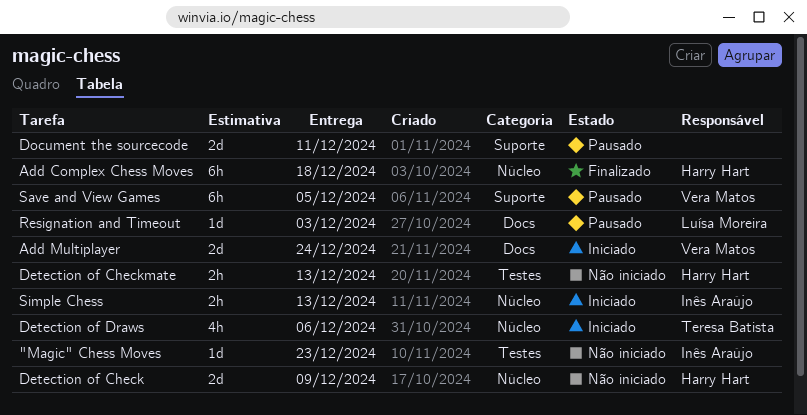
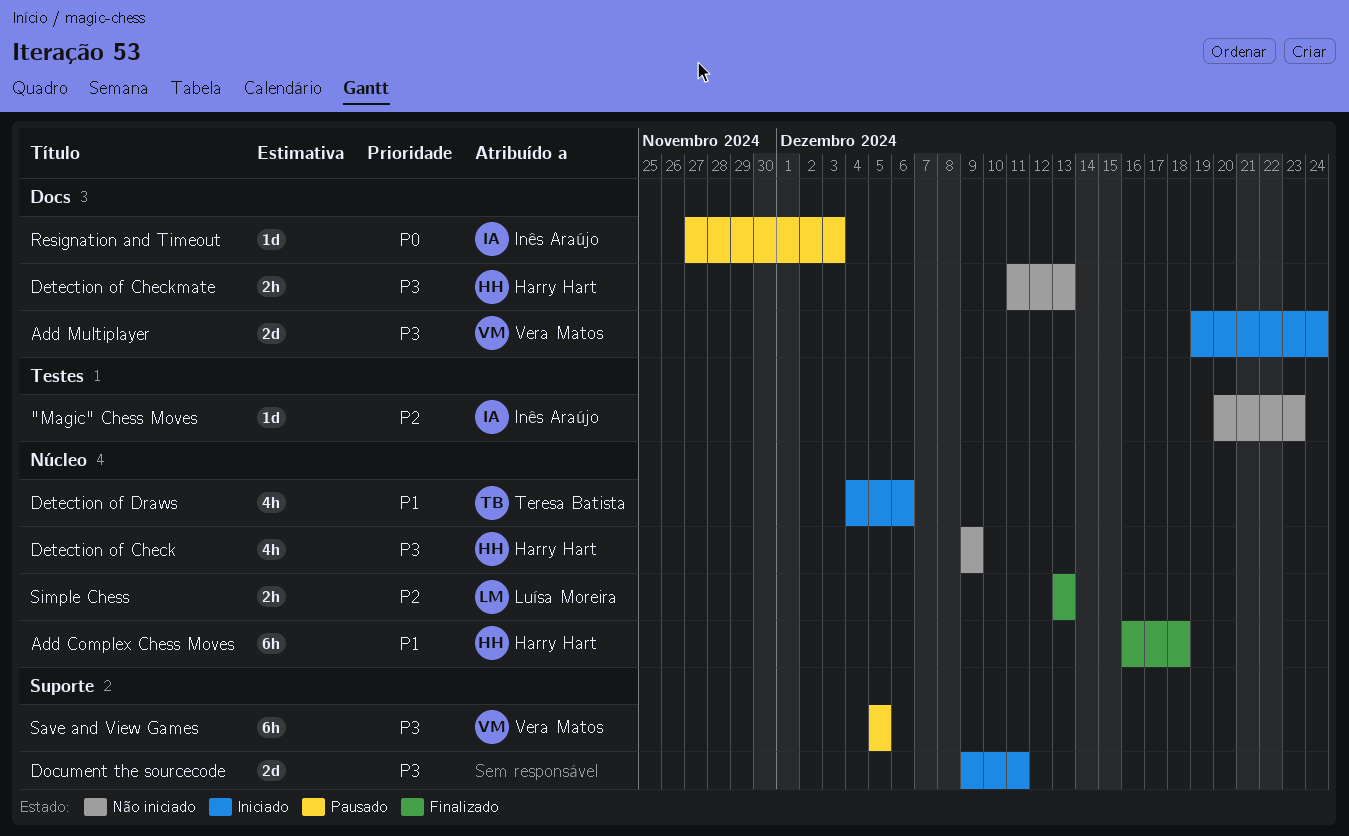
Detection of Check, estimate: 2d -> 4h
Detection of Checkmate, label: Testes -> Docs
Document the sourcecode, status: Pausado -> Iniciado
Resignation and Timeout, owner: Luísa Moreira -> Inês Araújo
Simple Chess, status: Iniciado -> Finalizado
Simple Chess, owner: Inês Araújo -> Luísa Moreira

